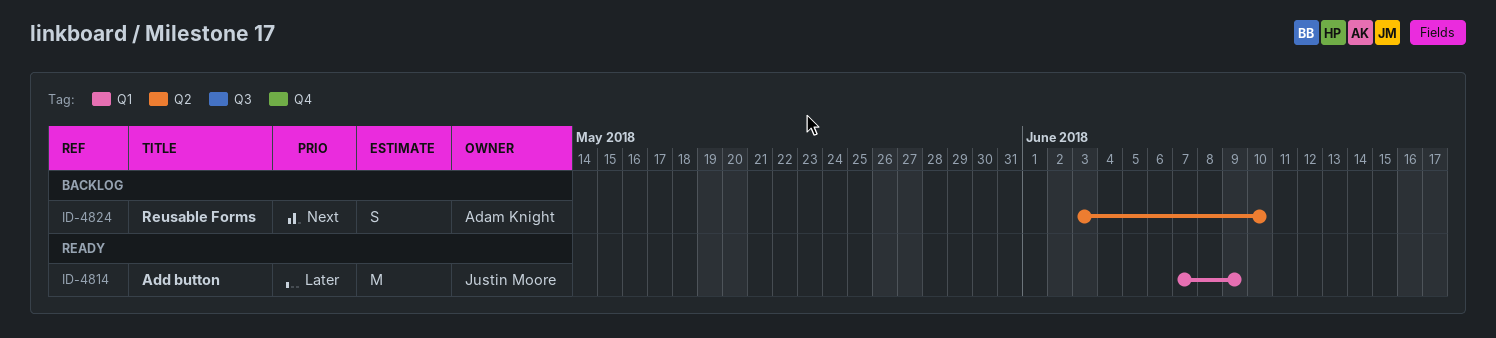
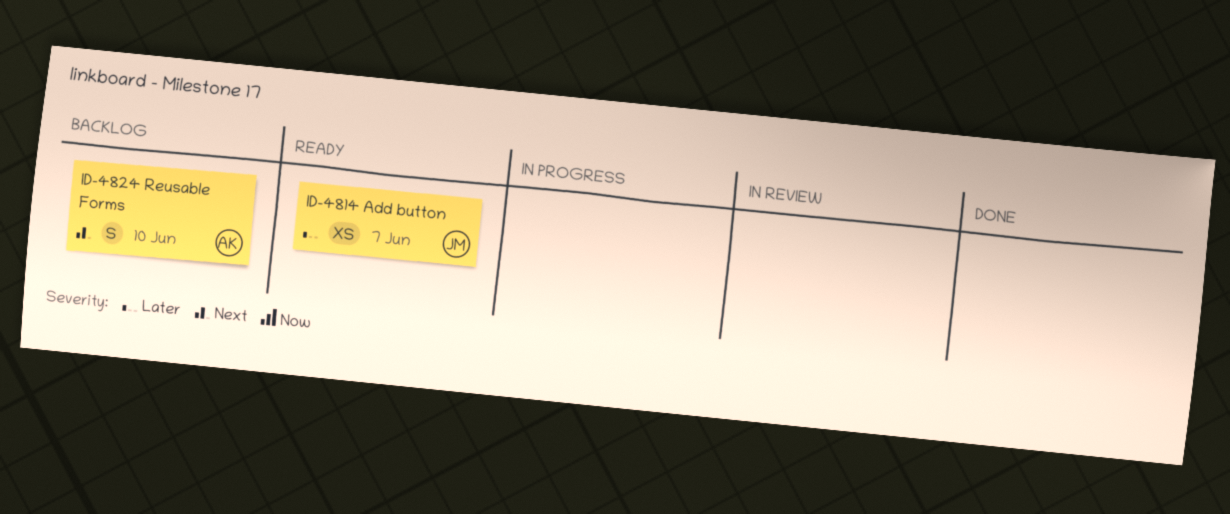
ID-4814, estimate: M -> XS
ID-4814, due: Jun 9 -> Jun 7

